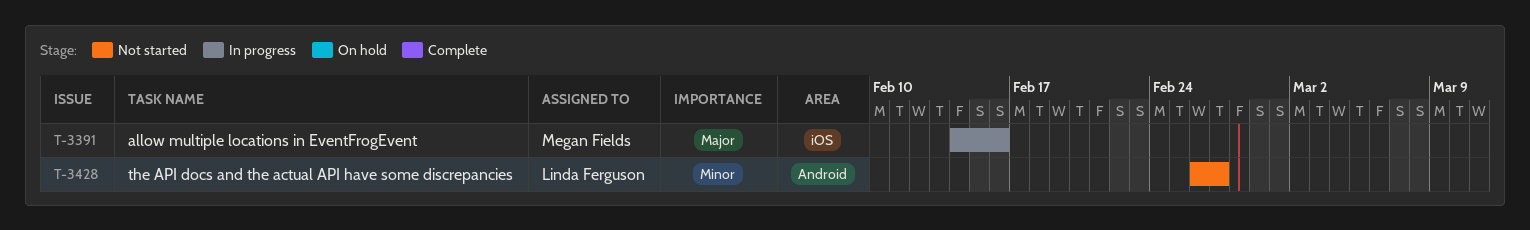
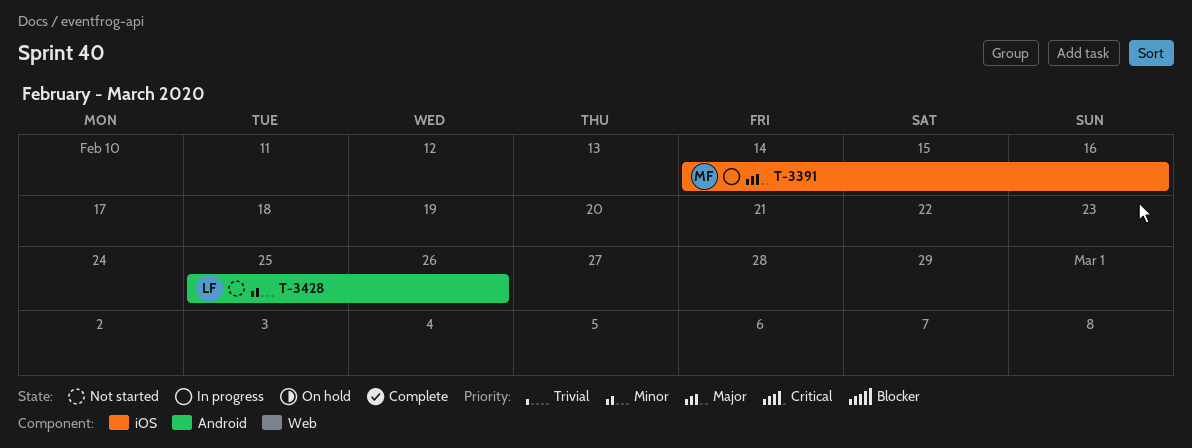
T-3428, start: Feb 26 -> Feb 25
T-3428, due: Feb 27 -> Feb 26

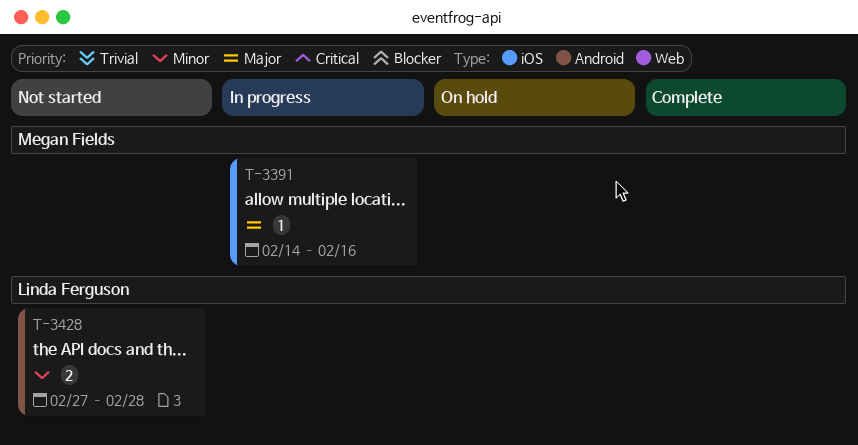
T-3428, start: Feb 25 -> Feb 27
T-3428, due: Feb 26 -> Feb 28

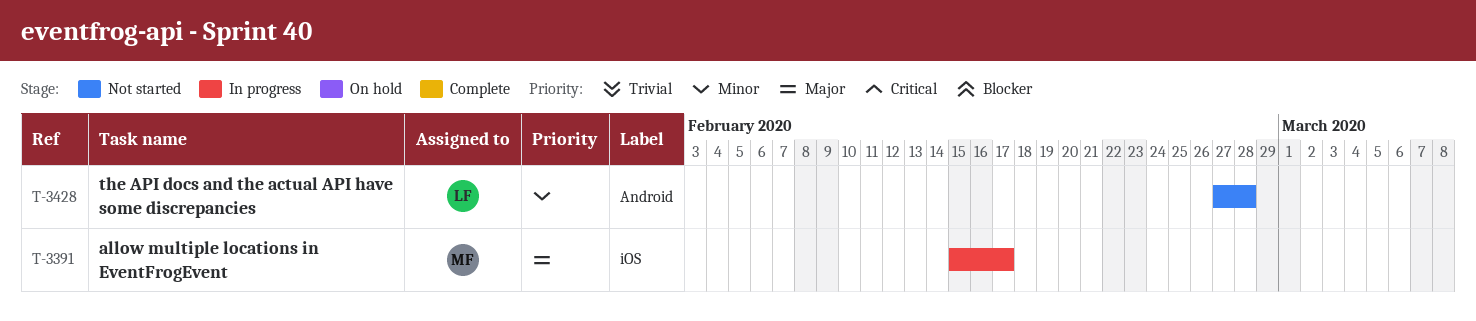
T-3391, start: Feb 14 -> Feb 15
T-3391, due: Feb 16 -> Feb 17

